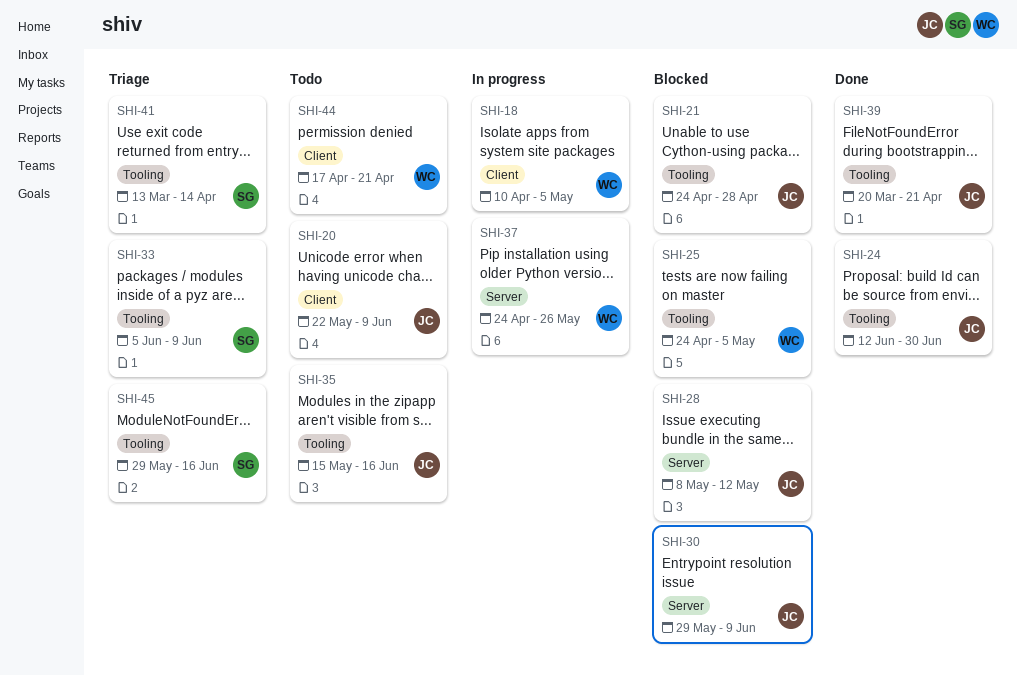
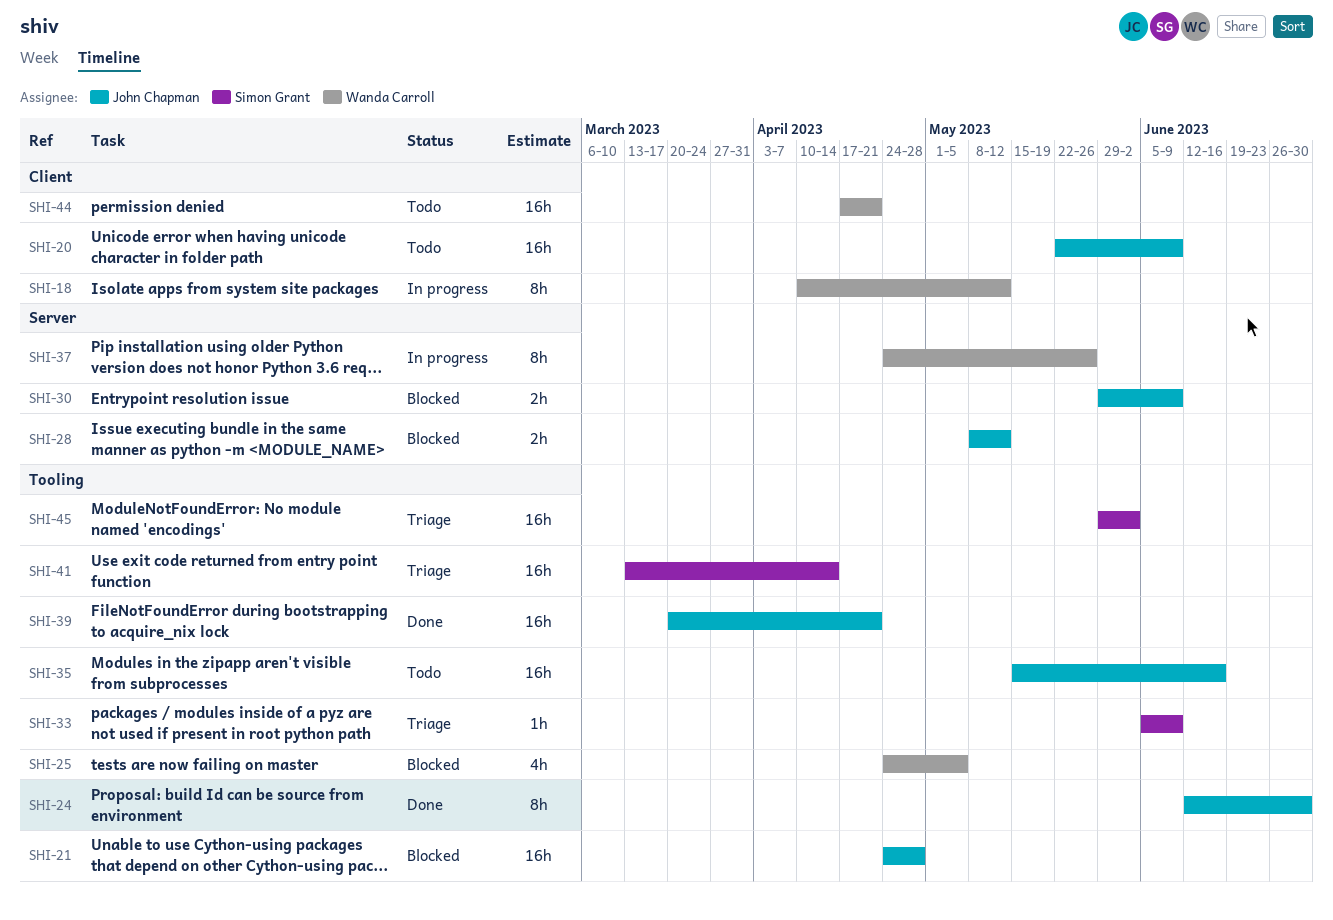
SHI-18, due: May 5 -> May 12
SHI-45, due: Jun 16 -> Jun 2

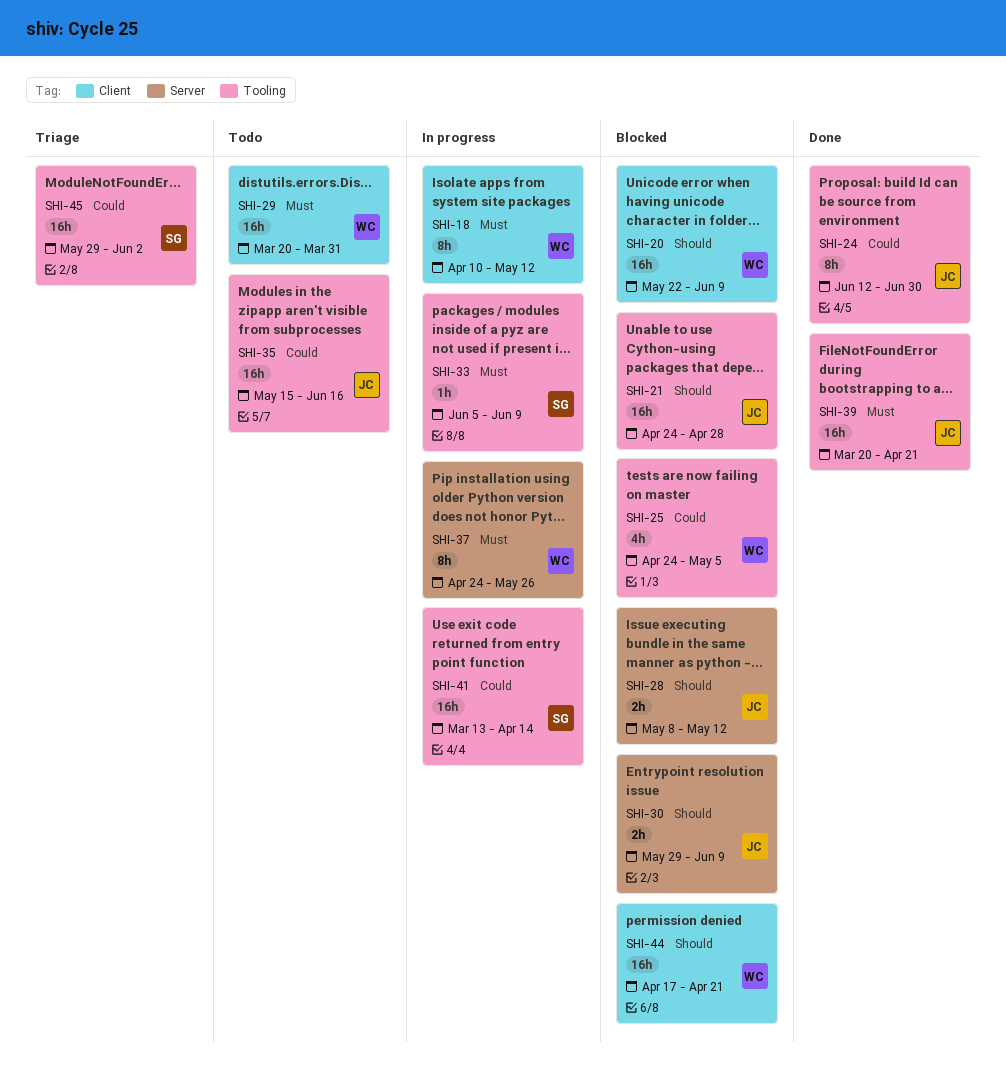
SHI-20, status: Todo -> Blocked
SHI-20, owner: John Chapman -> Wanda Carroll
SHI-29: none -> present
SHI-33, status: Triage -> In progress
SHI-41, status: Triage -> In progress
SHI-44, status: Todo -> Blocked

